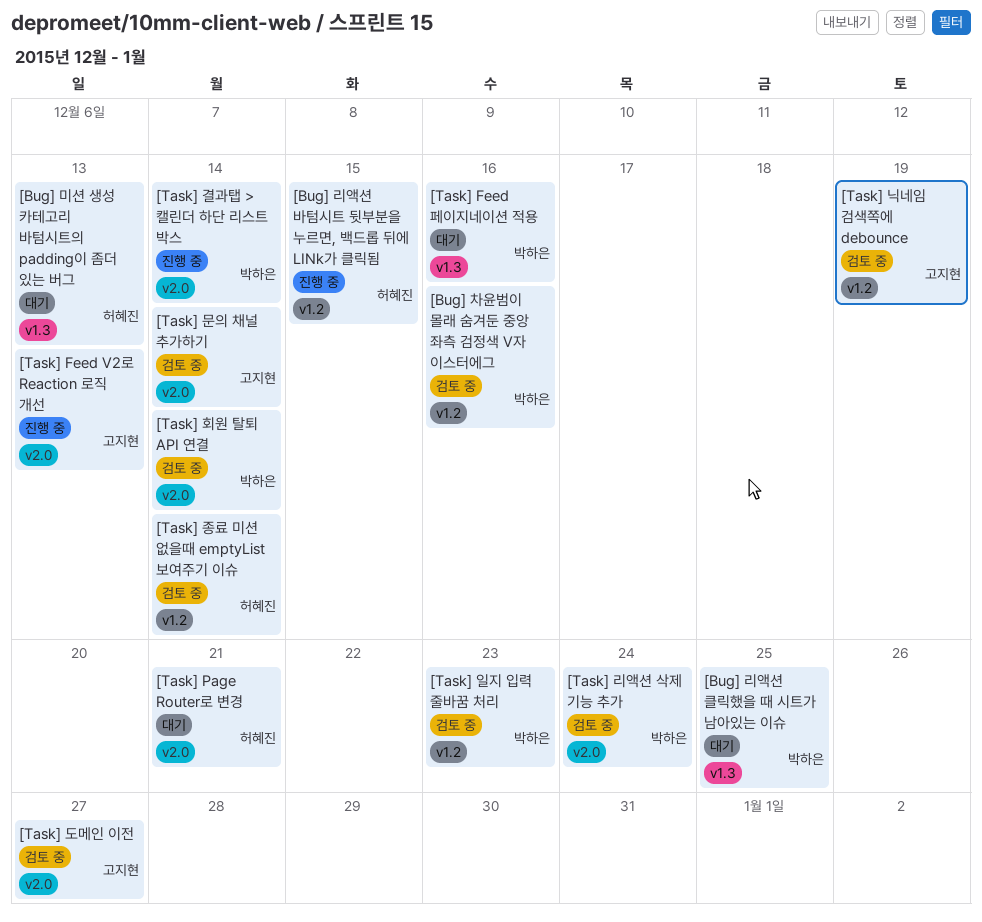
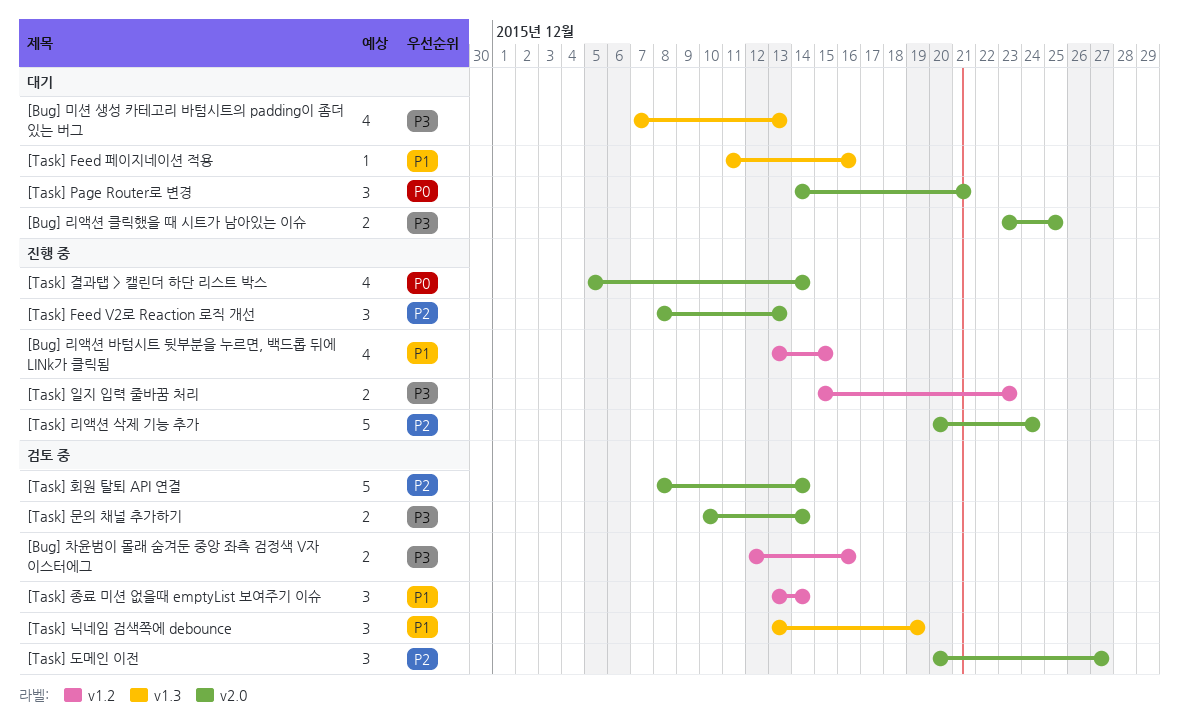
[Bug] 리액션 클릭했을 때 시트가 남아있는 이슈, label: v1.3 -> v2.0
[Task] 닉네임 검색쪽에 debounce, label: v1.2 -> v1.3
[Task] 리액션 삭제 기능 추가, status: 검토 중 -> 진행 중
[Task] 일지 입력 줄바꿈 처리, status: 검토 중 -> 진행 중

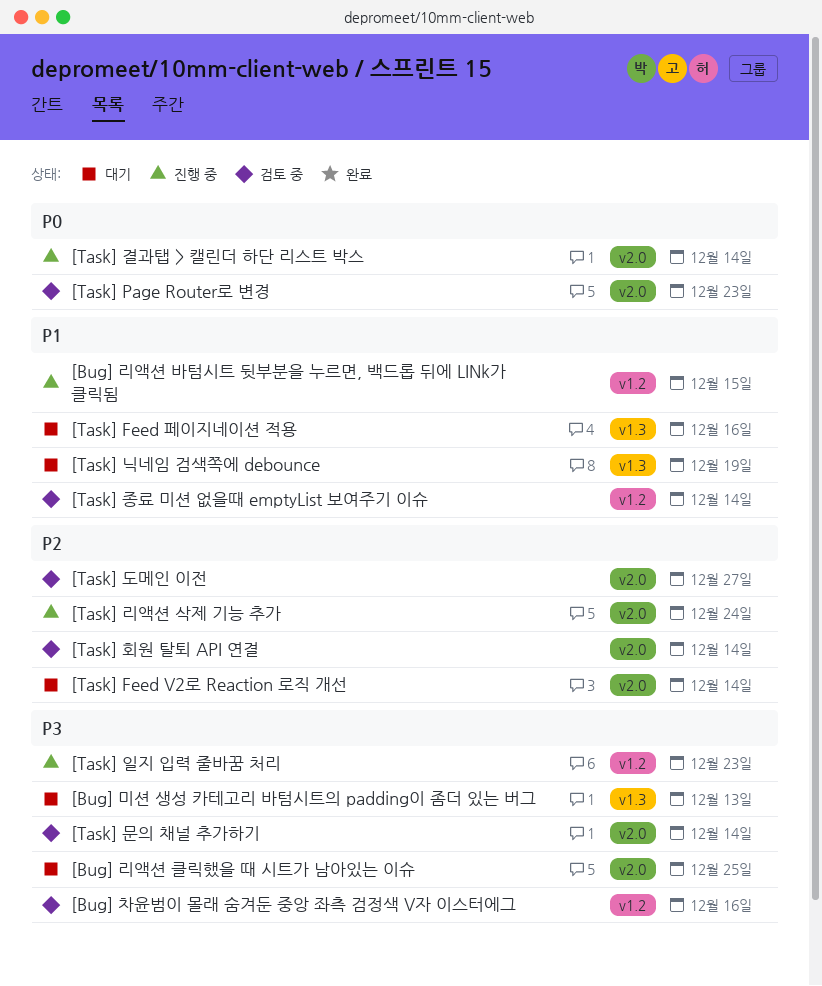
[Task] Feed V2로 Reaction 로직 개선, status: 진행 중 -> 대기
[Task] Feed V2로 Reaction 로직 개선, due: Dec 13 -> Dec 14
[Task] Page Router로 변경, status: 대기 -> 검토 중
[Task] Page Router로 변경, due: Dec 21 -> Dec 23
[Task] 닉네임 검색쪽에 debounce, status: 검토 중 -> 대기

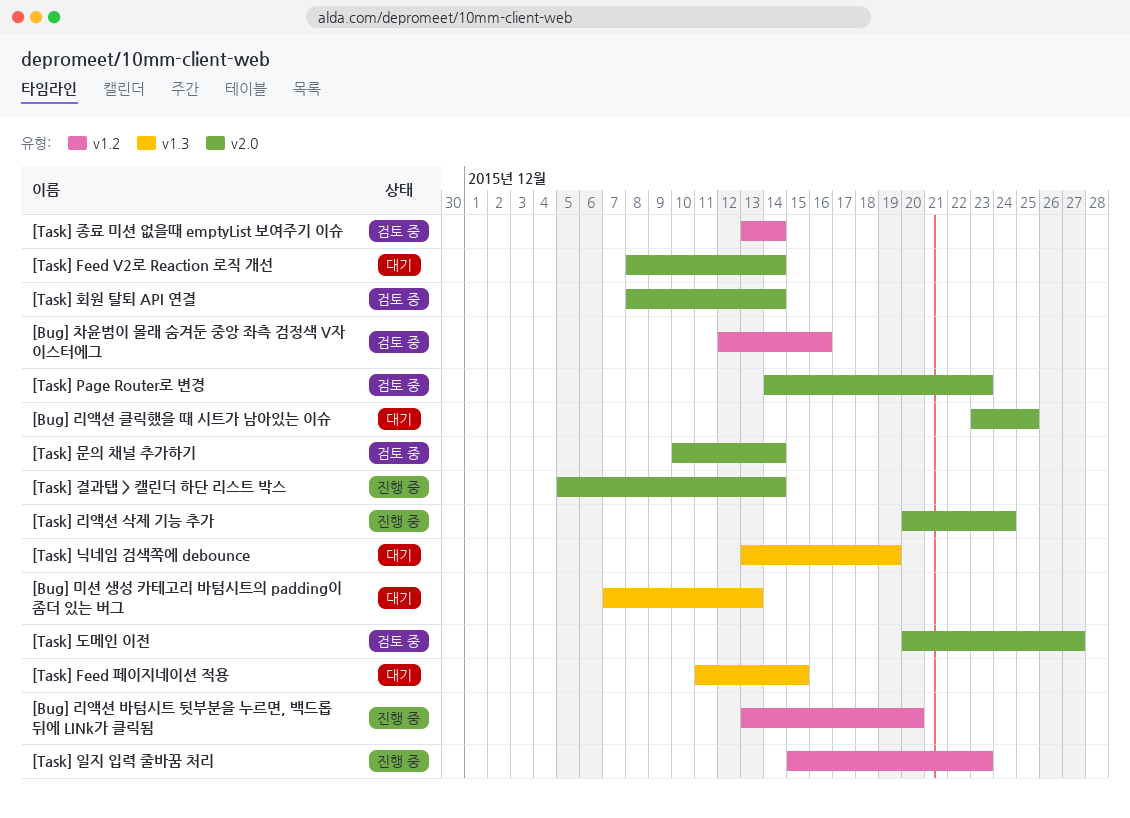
[Bug] 리액션 바텀시트 뒷부분을 누르면, 백드롭 뒤에 LINk가 클릭됨, due: Dec 15 -> Dec 20
[Task] Feed 페이지네이션 적용, due: Dec 16 -> Dec 15

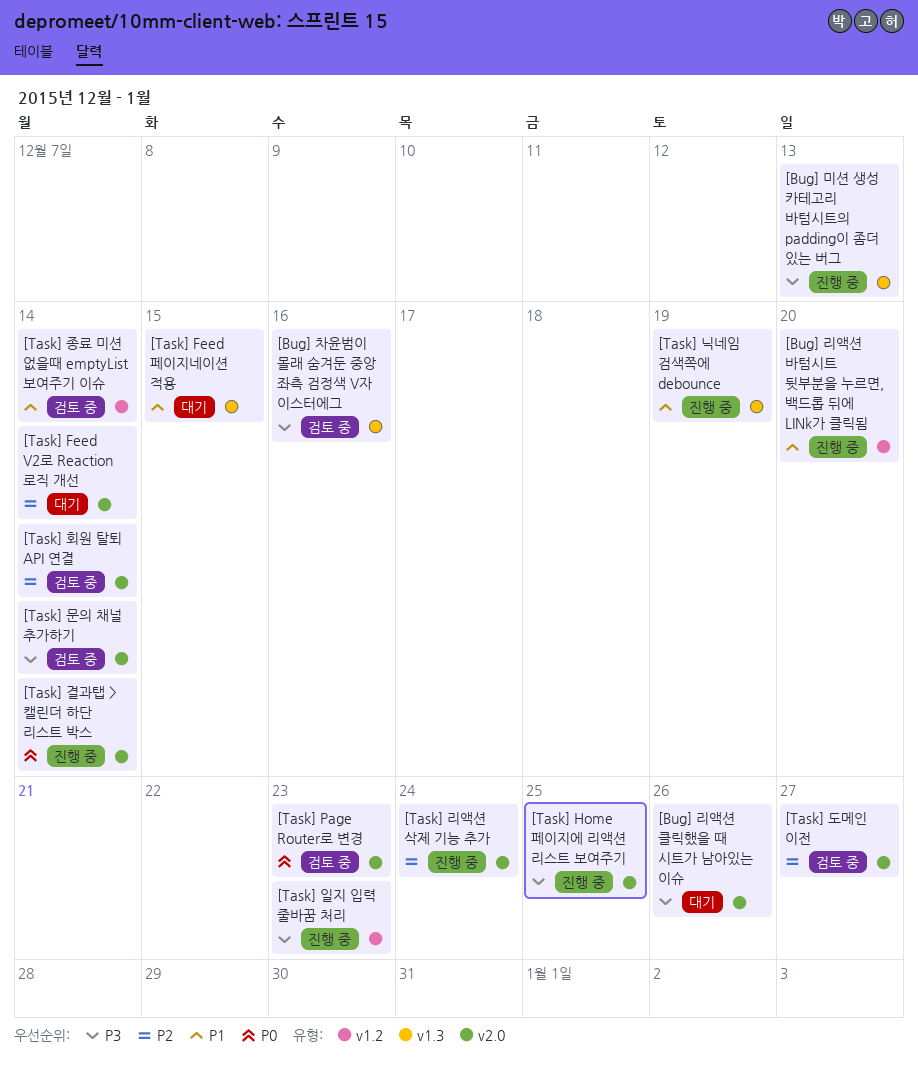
[Bug] 리액션 클릭했을 때 시트가 남아있는 이슈, due: Dec 25 -> Dec 26
[Bug] 미션 생성 카테고리 바텀시트의 padding이 좀더 있는 버그, status: 대기 -> 진행 중
[Bug] 차윤범이 몰래 숨겨둔 중앙 좌측 검정색 V자 이스터에그, label: v1.2 -> v1.3
[Task] Home 페이지에 리액션 리스트 보여주기: none -> present
[Task] 닉네임 검색쪽에 debounce, status: 대기 -> 진행 중

